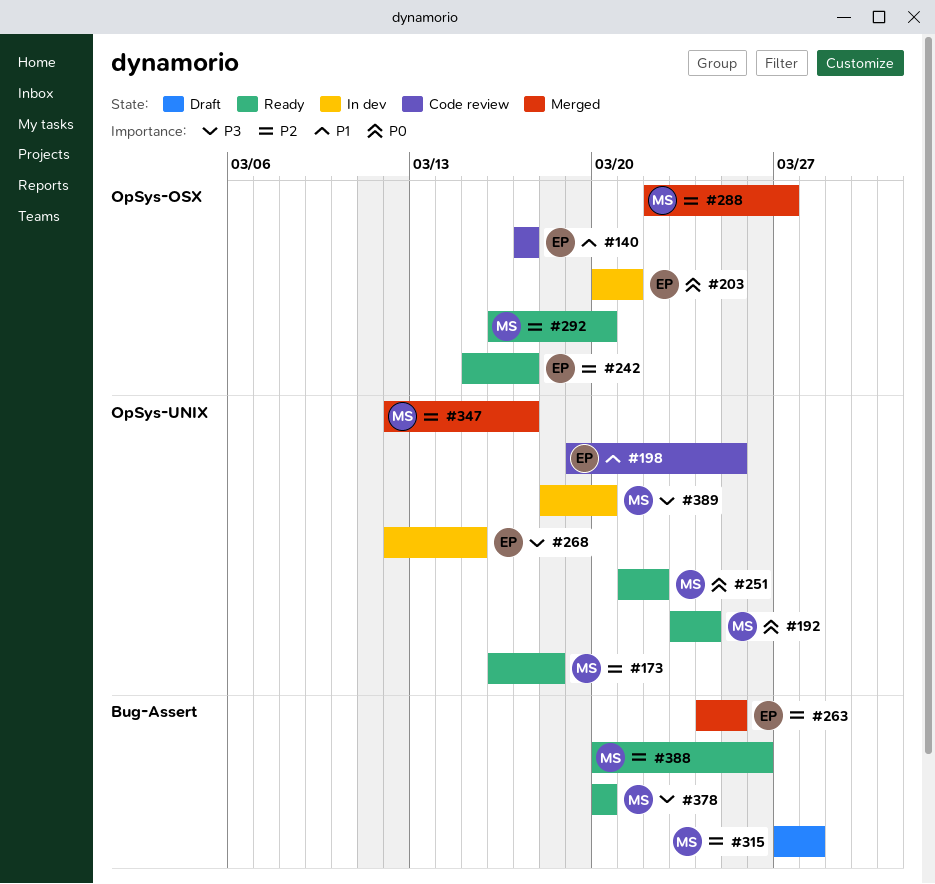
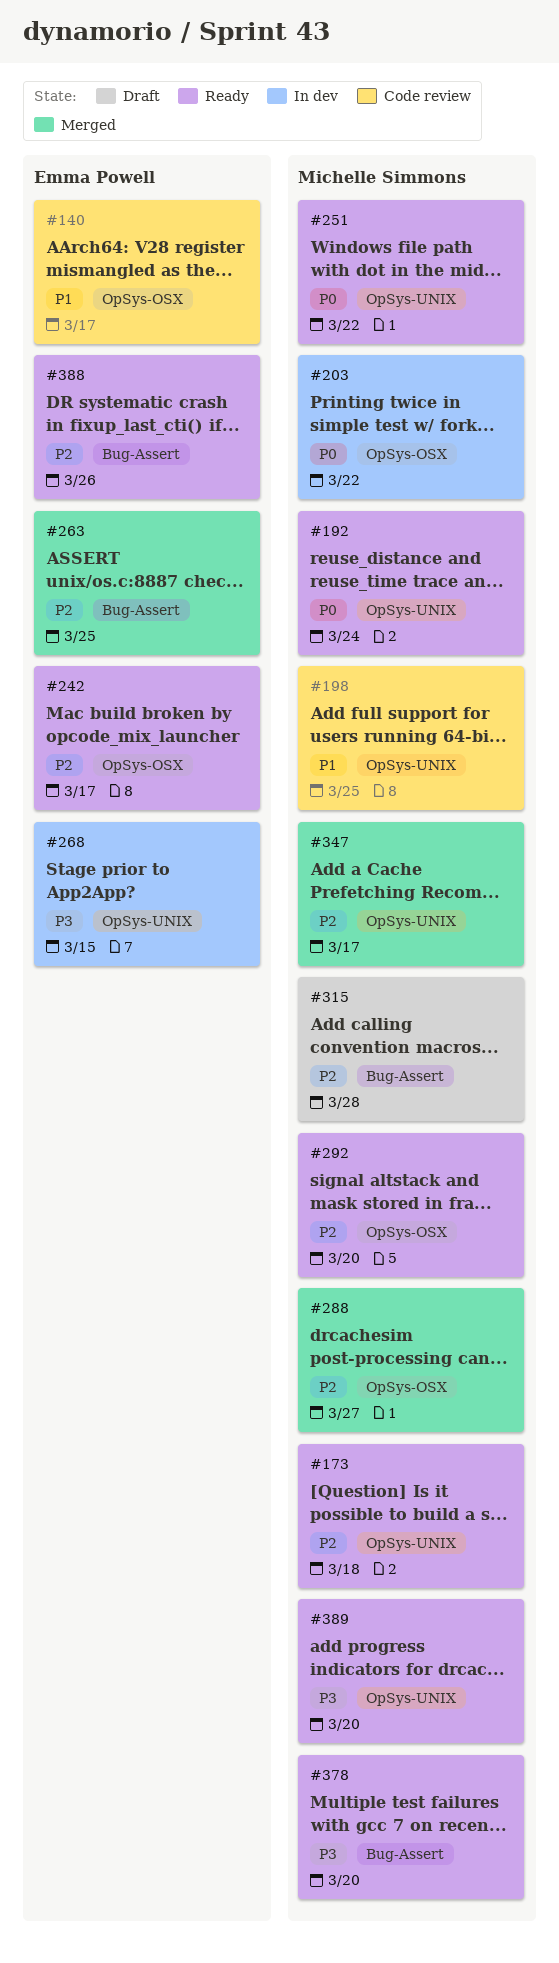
#198, owner: Emma Powell -> Michelle Simmons
#203, owner: Emma Powell -> Michelle Simmons
#203, due: Mar 21 -> Mar 22
#388, owner: Michelle Simmons -> Emma Powell
#389, status: In dev -> Ready

